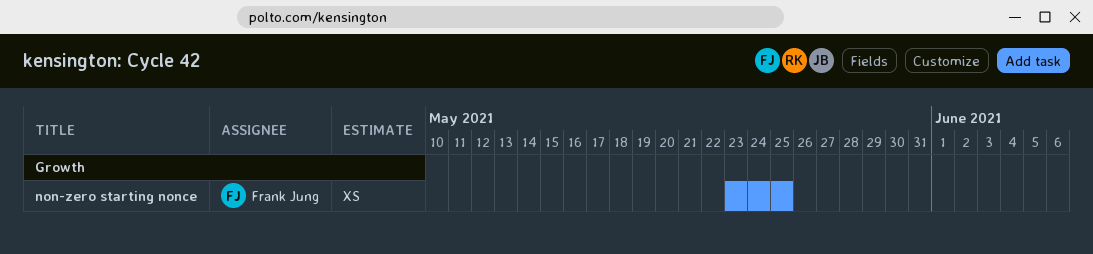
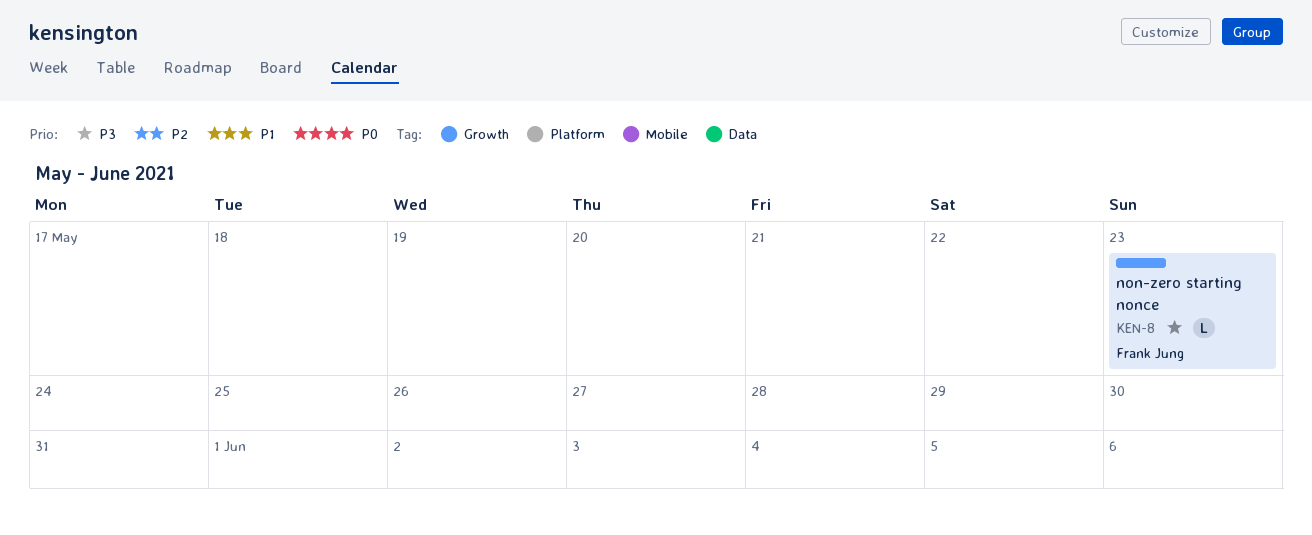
non-zero starting nonce, estimate: XS -> L
non-zero starting nonce, due: May 25 -> May 23

